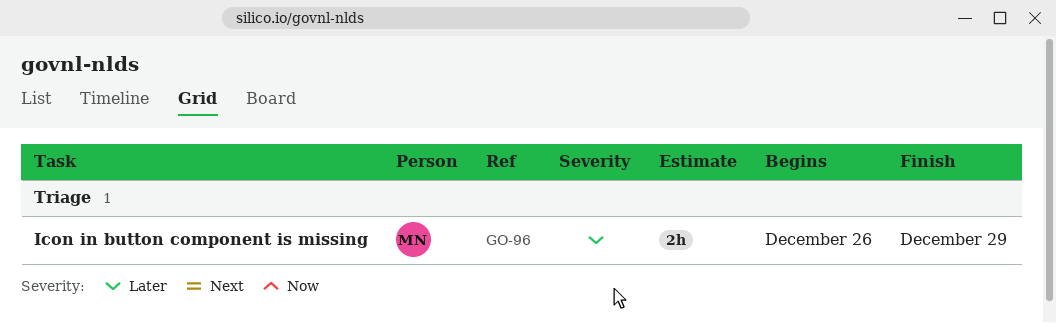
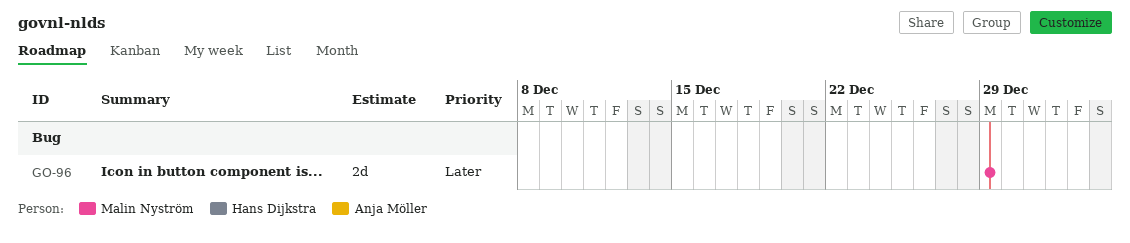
GO-96, estimate: 2h -> 2d
GO-96, start: Dec 26 -> Dec 29

